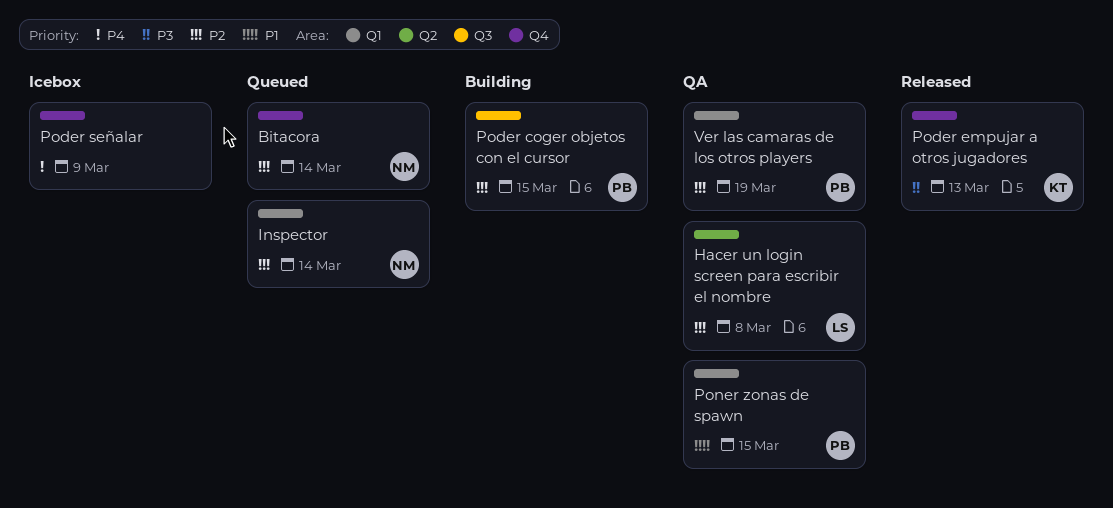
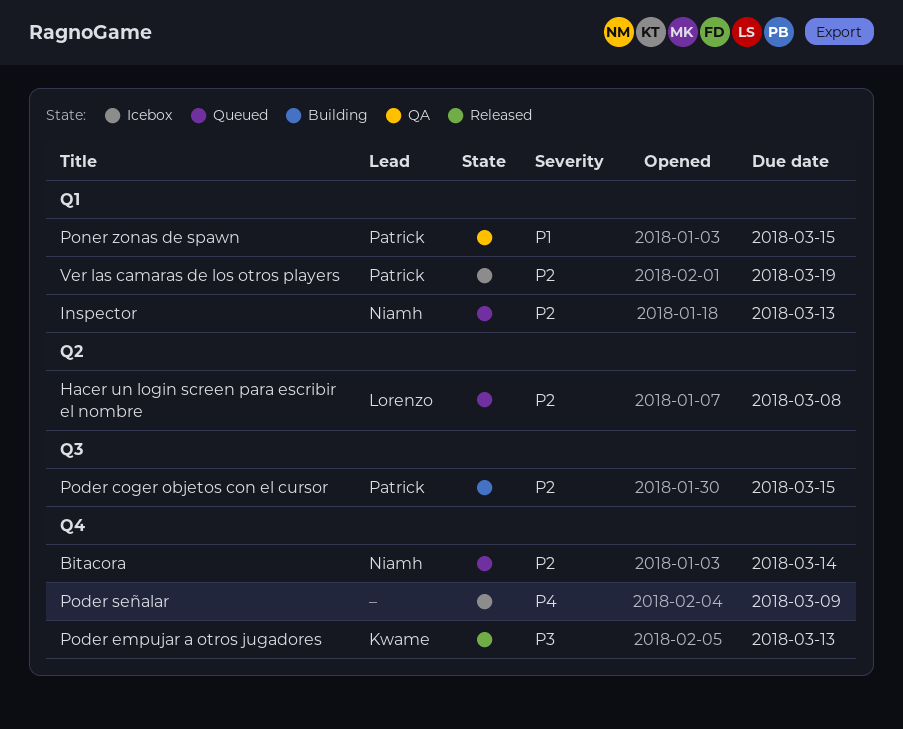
Hacer un login screen para escribir el nombre, status: QA -> Queued
Inspector, due: Mar 14 -> Mar 13
Ver las camaras de los otros players, status: QA -> Icebox

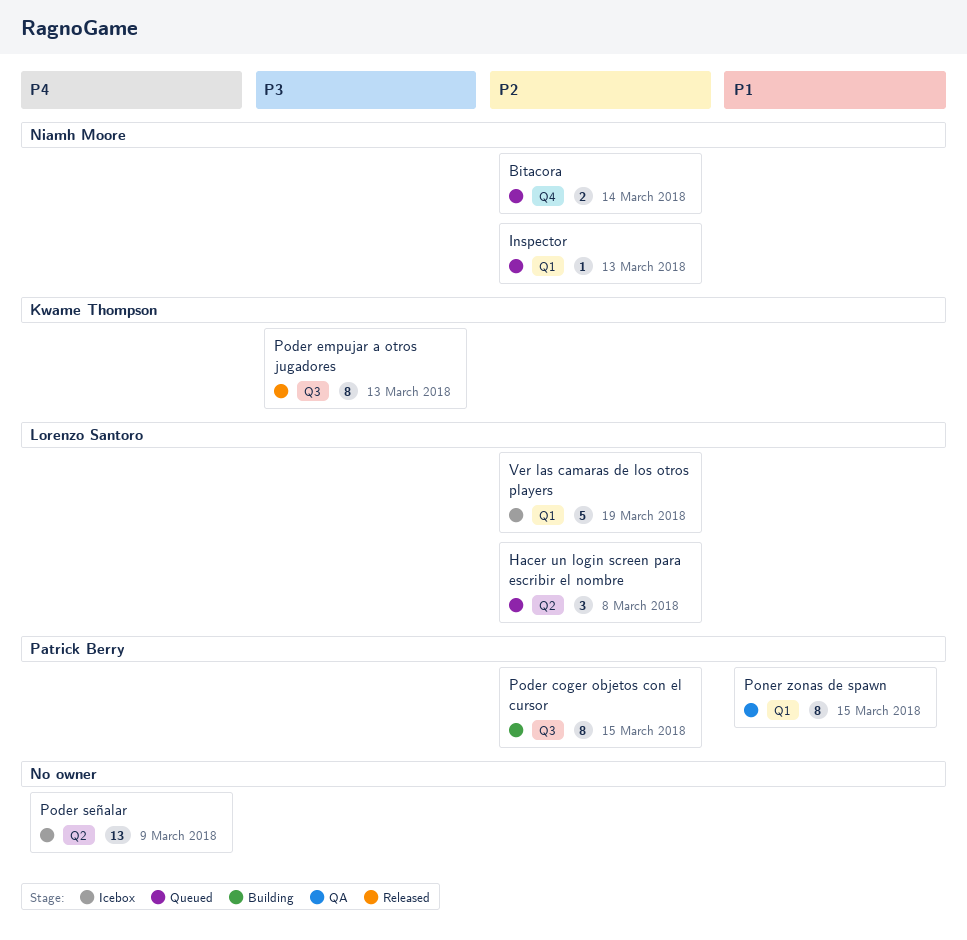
Poder empujar a otros jugadores, label: Q4 -> Q3
Poder señalar, label: Q4 -> Q2
Ver las camaras de los otros players, owner: Patrick Berry -> Lorenzo Santoro

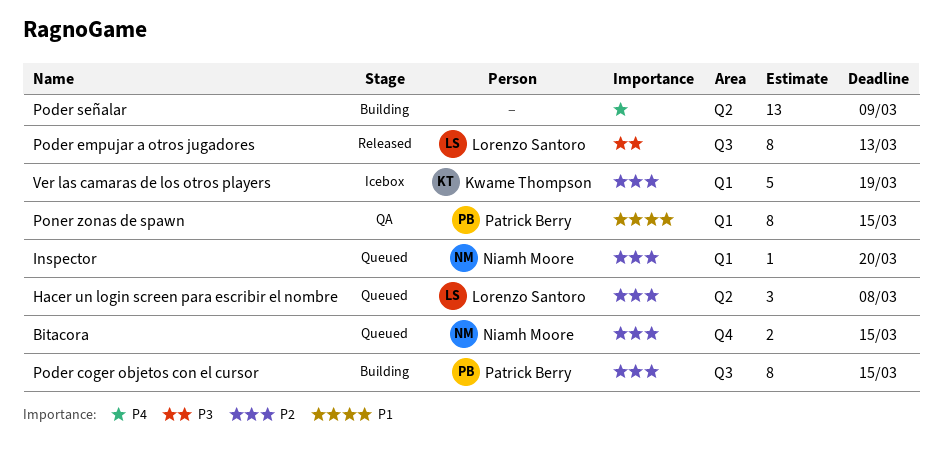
Bitacora, due: Mar 14 -> Mar 15
Inspector, due: Mar 13 -> Mar 20
Poder empujar a otros jugadores, owner: Kwame Thompson -> Lorenzo Santoro
Poder señalar, status: Icebox -> Building
Ver las camaras de los otros players, owner: Lorenzo Santoro -> Kwame Thompson

